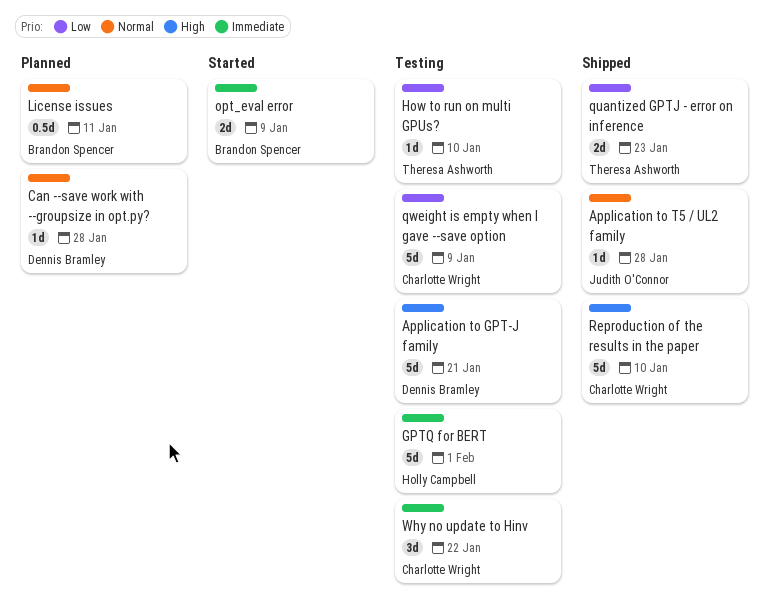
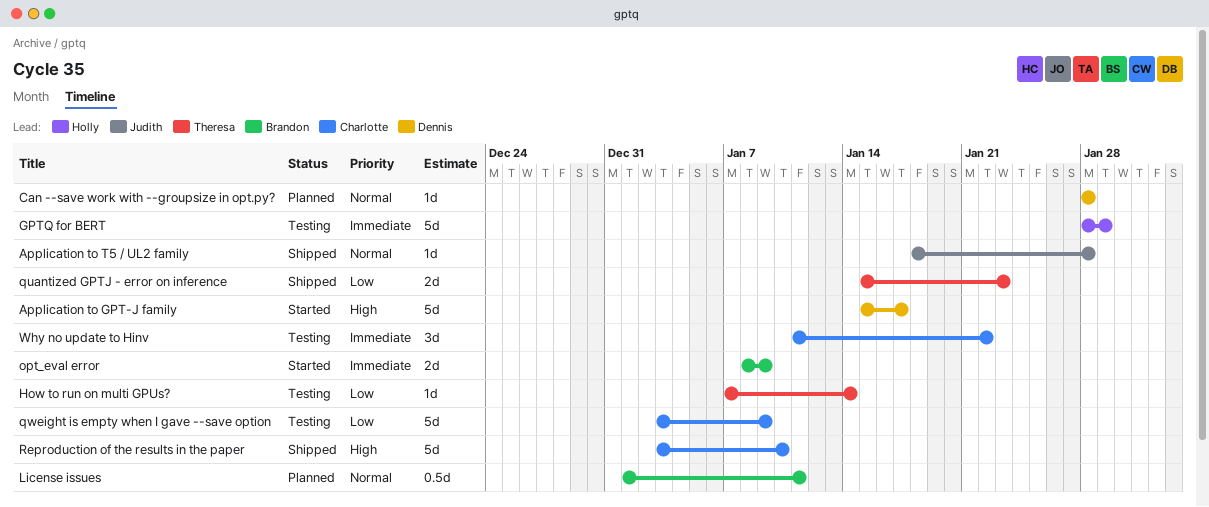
Application to GPT-J family, status: Testing -> Started
Application to GPT-J family, due: Jan 21 -> Jan 17
GPTQ for BERT, due: Feb 1 -> Jan 29
How to run on multi GPUs?, due: Jan 10 -> Jan 14

